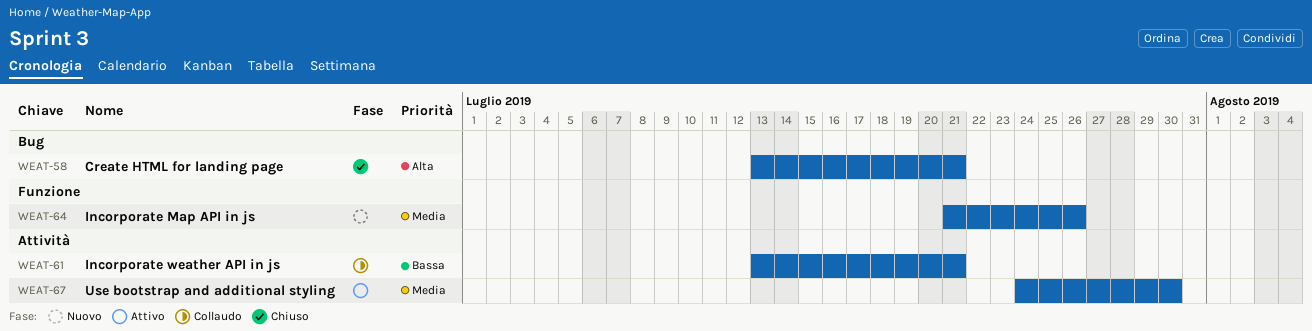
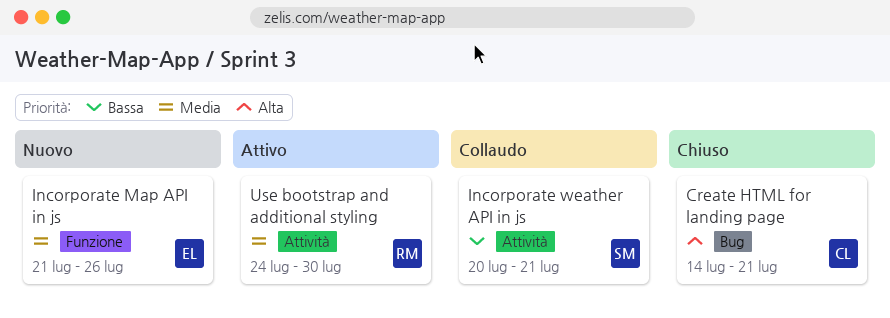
Create HTML for landing page, start: Jul 13 -> Jul 14
Incorporate weather API in js, start: Jul 13 -> Jul 20

